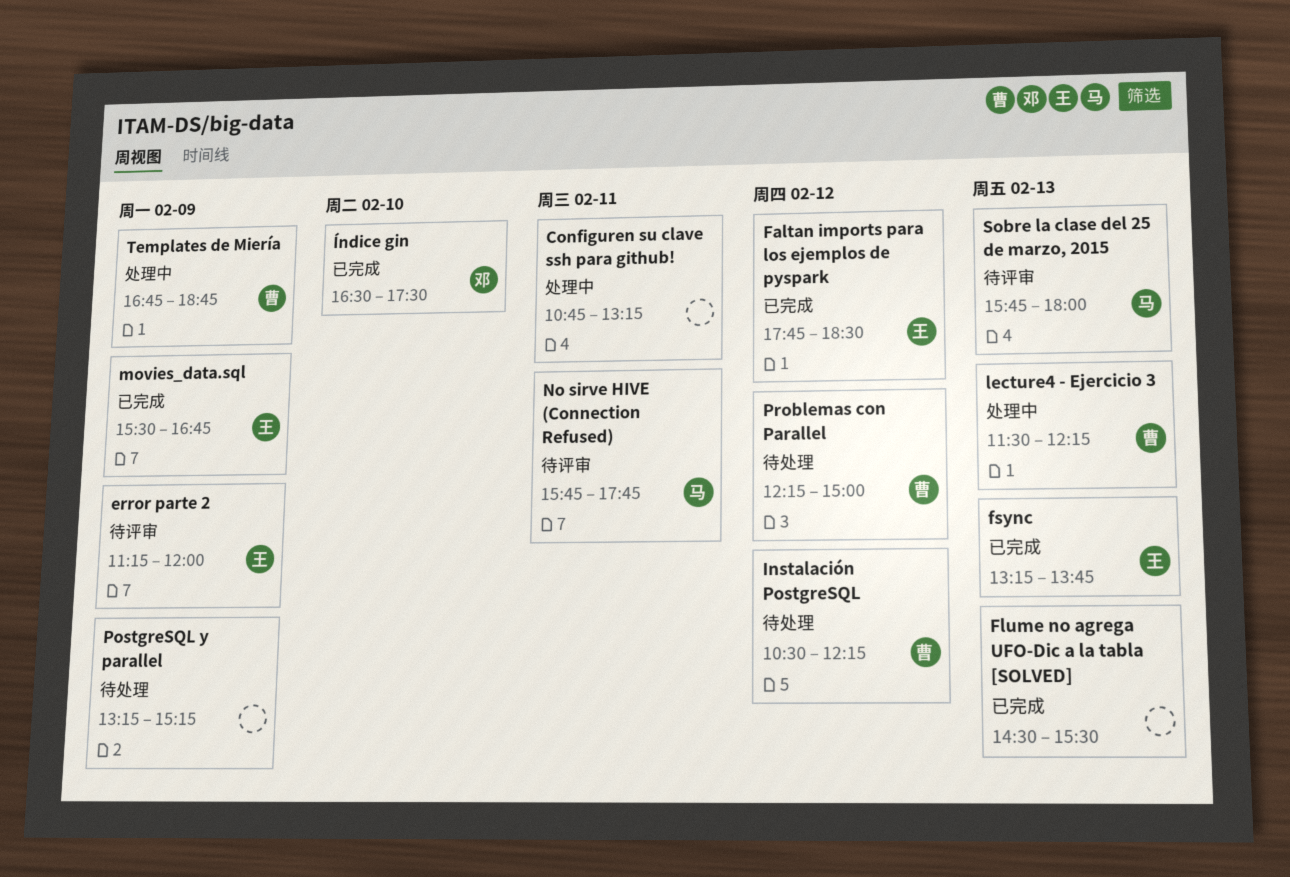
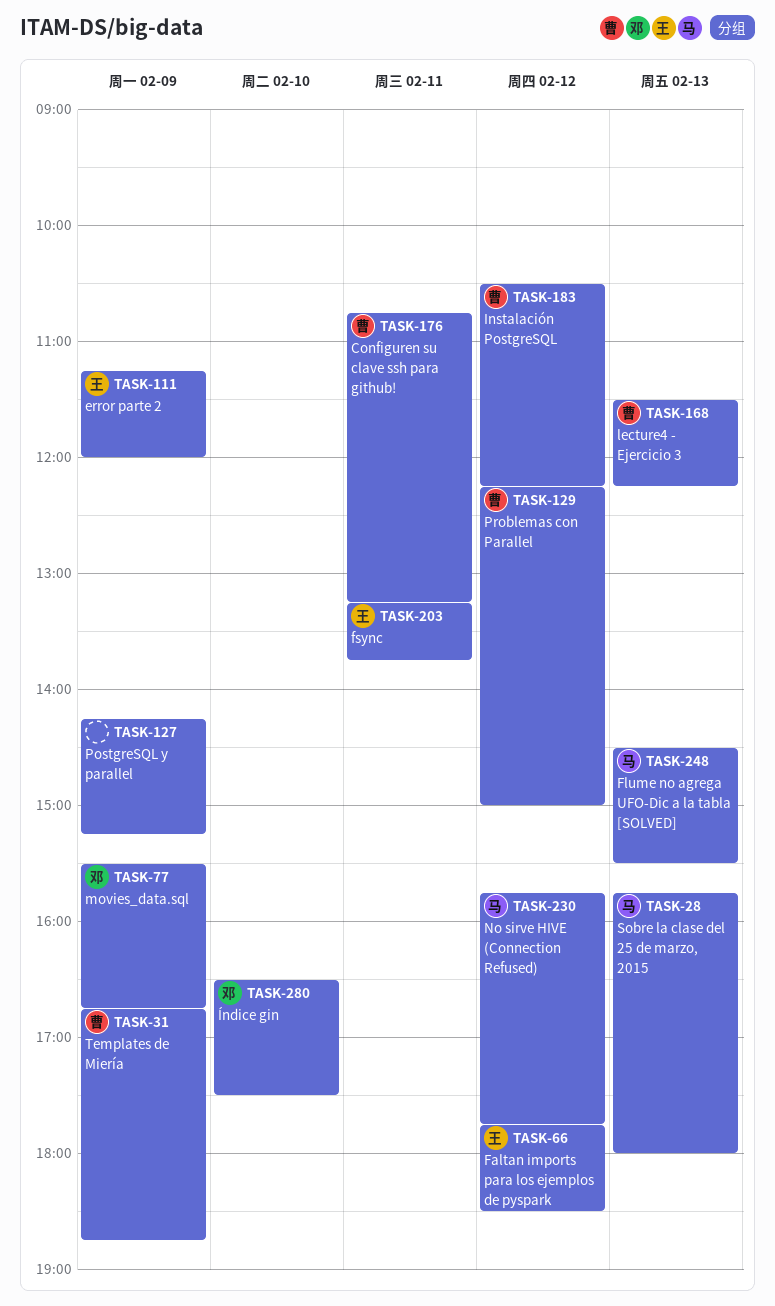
Configuren su clave ssh para github!, owner: none -> 曹
Flume no agrega UFO-Dic a la tabla [SOLVED], owner: none -> 马
fsync, day: Feb 13 -> Feb 11
movies_data.sql, owner: 王 -> 邓
No sirve HIVE (Connection Refused), day: Feb 11 -> Feb 12
PostgreSQL y parallel, begins: 13:15 -> 14:15

